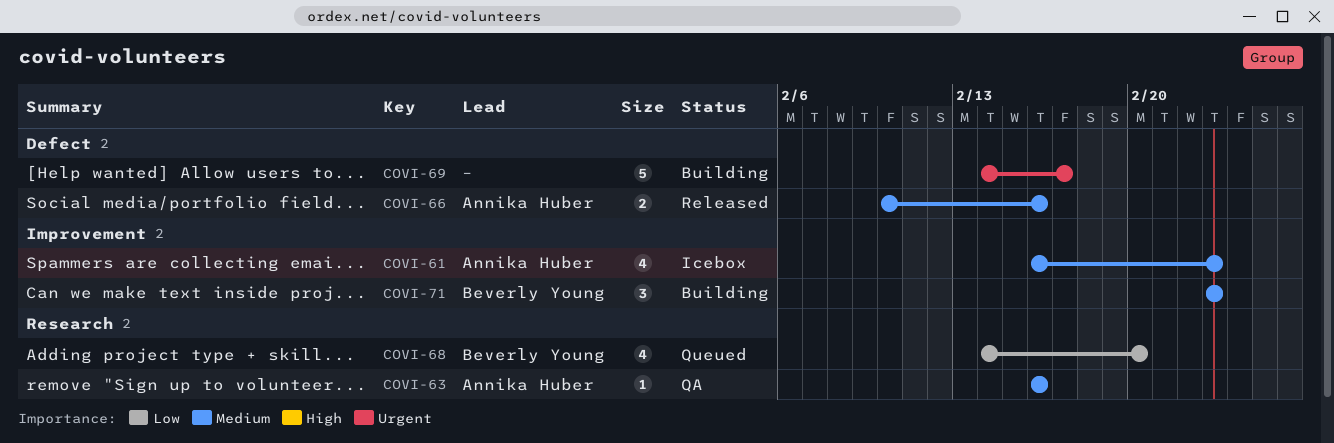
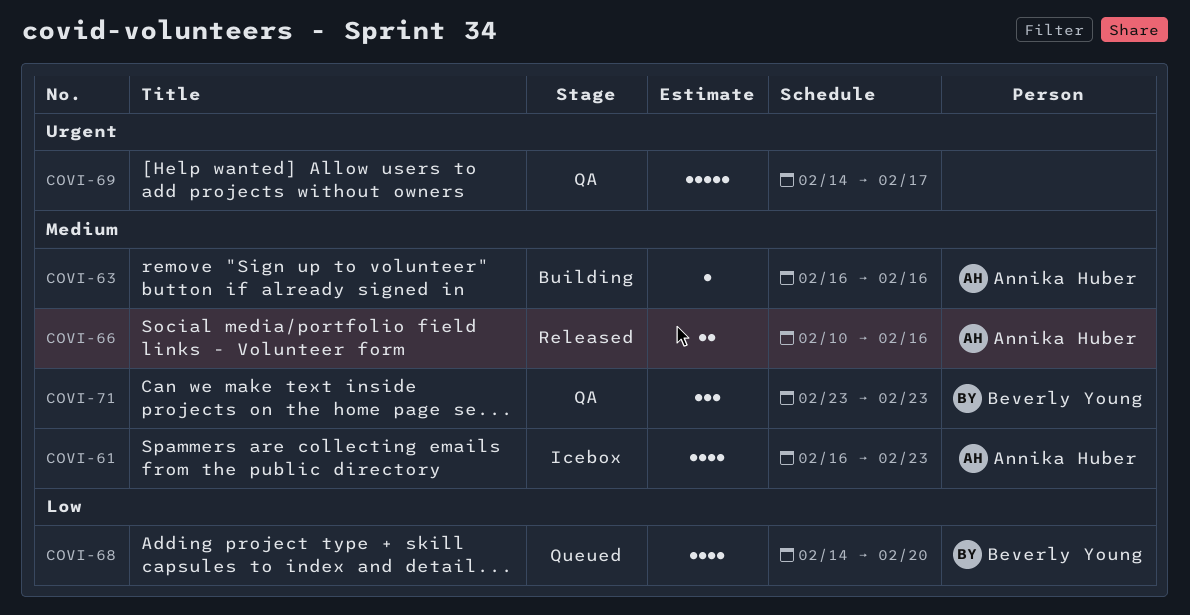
COVI-63, status: QA -> Building
COVI-69, status: Building -> QA
COVI-71, status: Building -> QA

